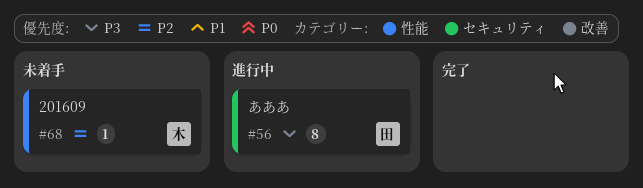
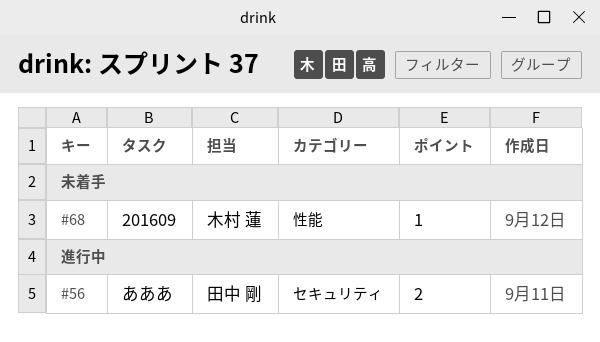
#56, estimate: 8 -> 2

